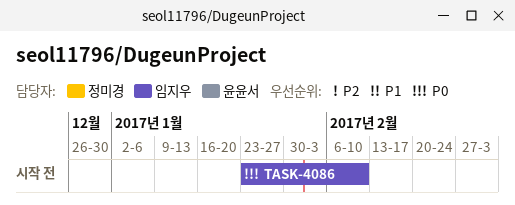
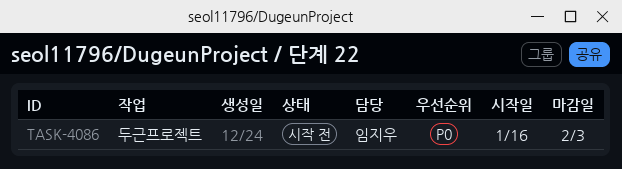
TASK-4086, start: Jan 23 -> Jan 16
TASK-4086, due: Feb 10 -> Feb 3

